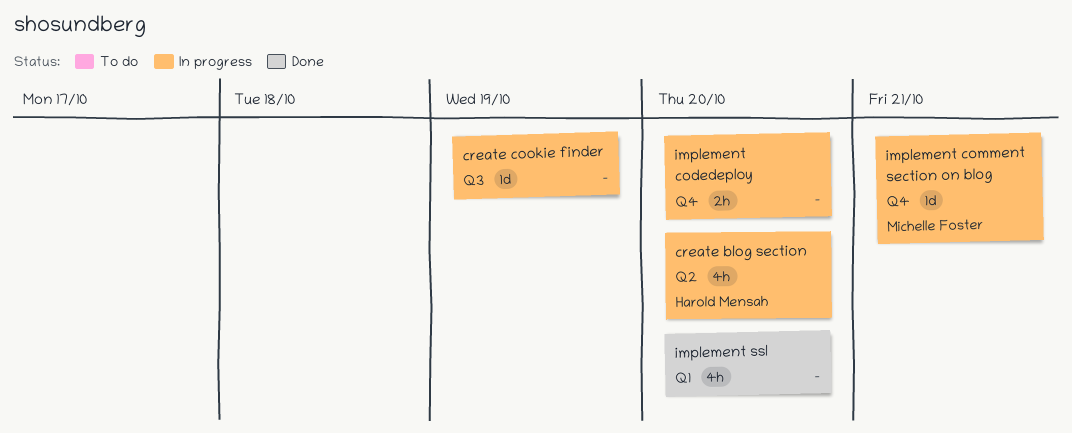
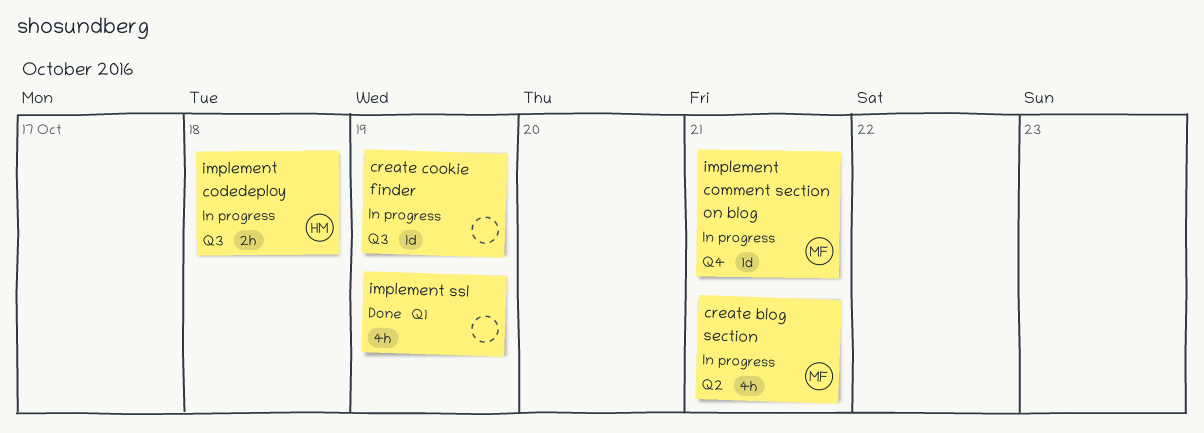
create blog section, owner: Harold Mensah -> Michelle Foster
create blog section, due: Oct 20 -> Oct 21
implement codedeploy, owner: none -> Harold Mensah
implement codedeploy, label: Q4 -> Q3
implement codedeploy, due: Oct 20 -> Oct 18
implement ssl, due: Oct 20 -> Oct 19

